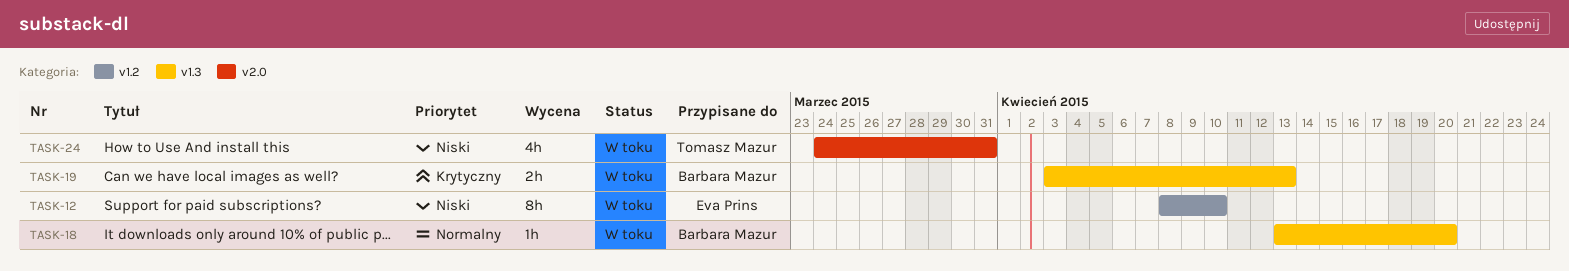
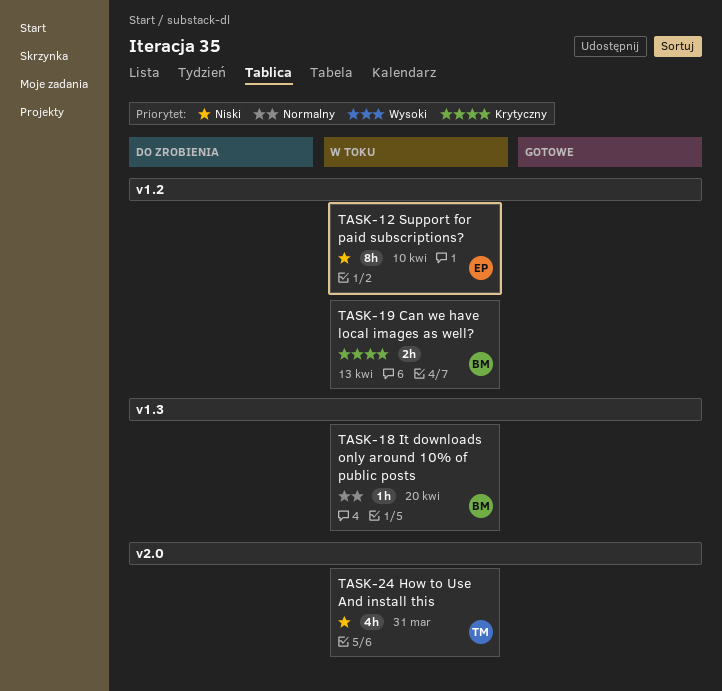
TASK-19, label: v1.3 -> v1.2

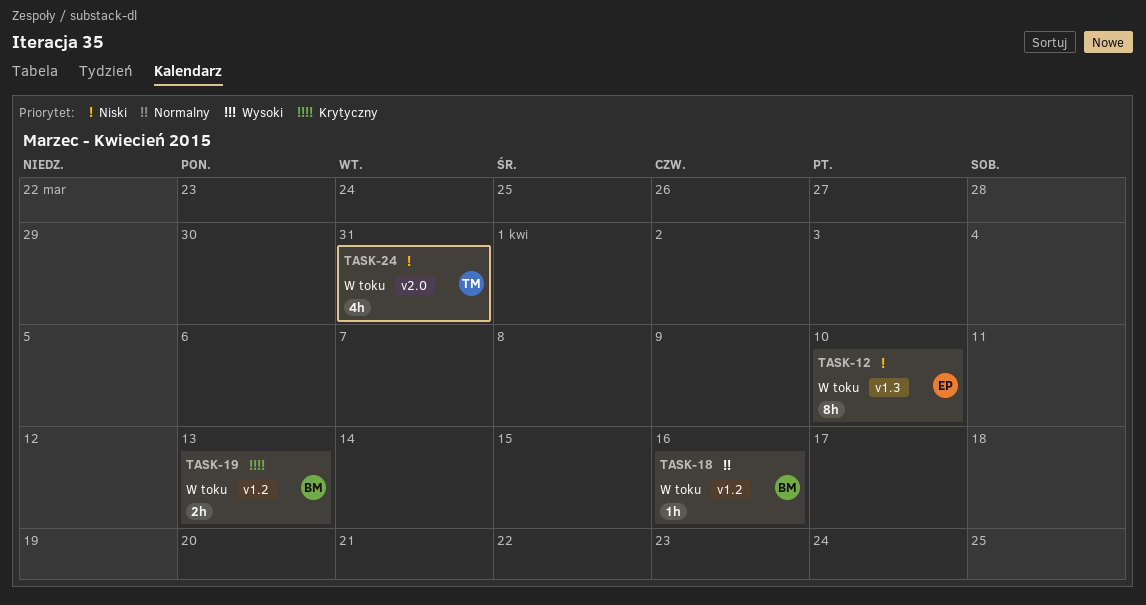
TASK-12, label: v1.2 -> v1.3
TASK-18, label: v1.3 -> v1.2
TASK-18, due: Apr 20 -> Apr 16

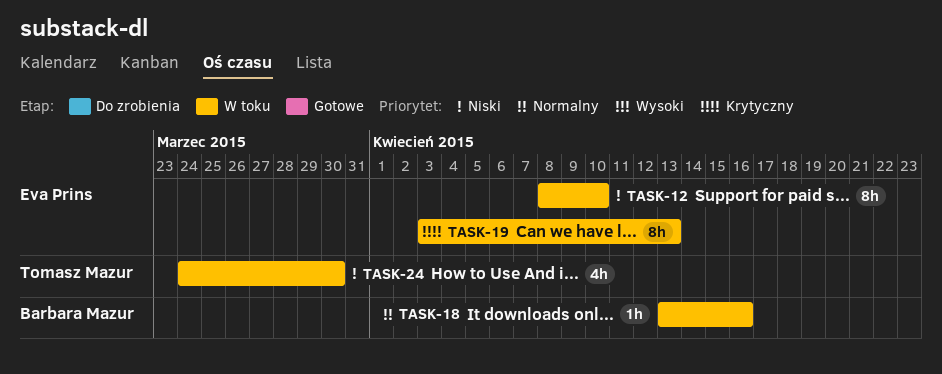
TASK-19, owner: Barbara Mazur -> Eva Prins
TASK-19, estimate: 2h -> 8h
TASK-24, due: Mar 31 -> Mar 30

